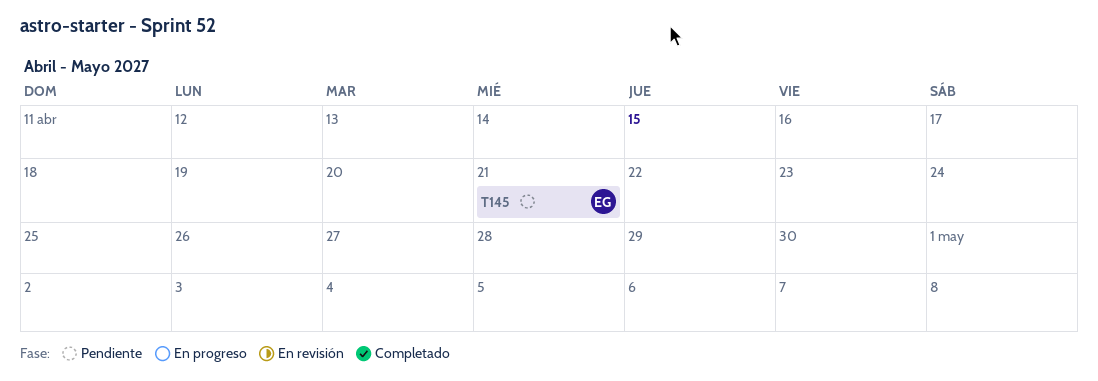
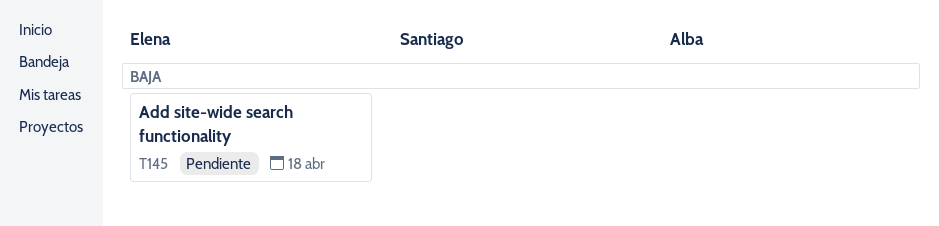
T145, due: Apr 21 -> Apr 18

